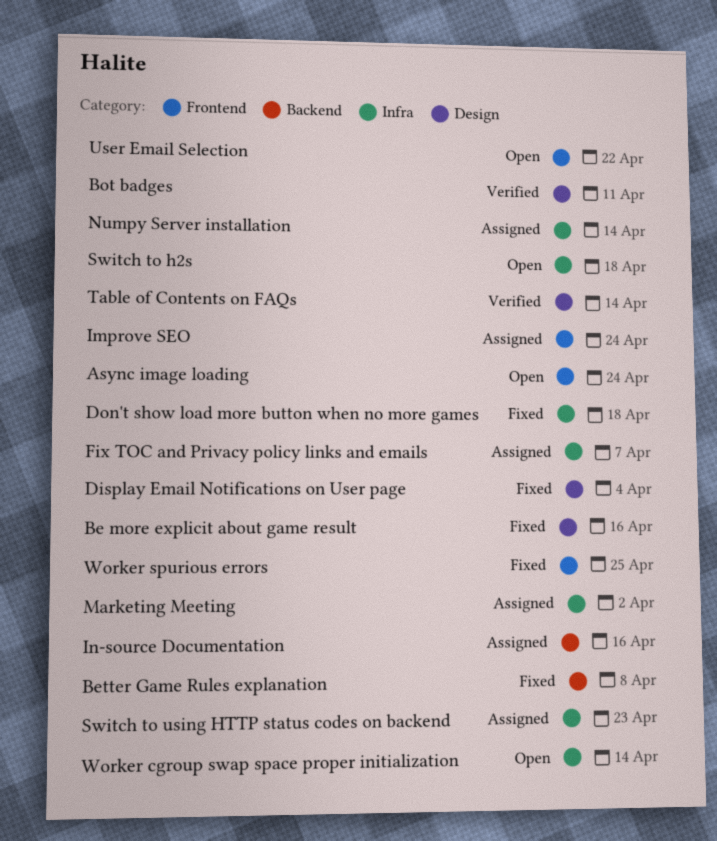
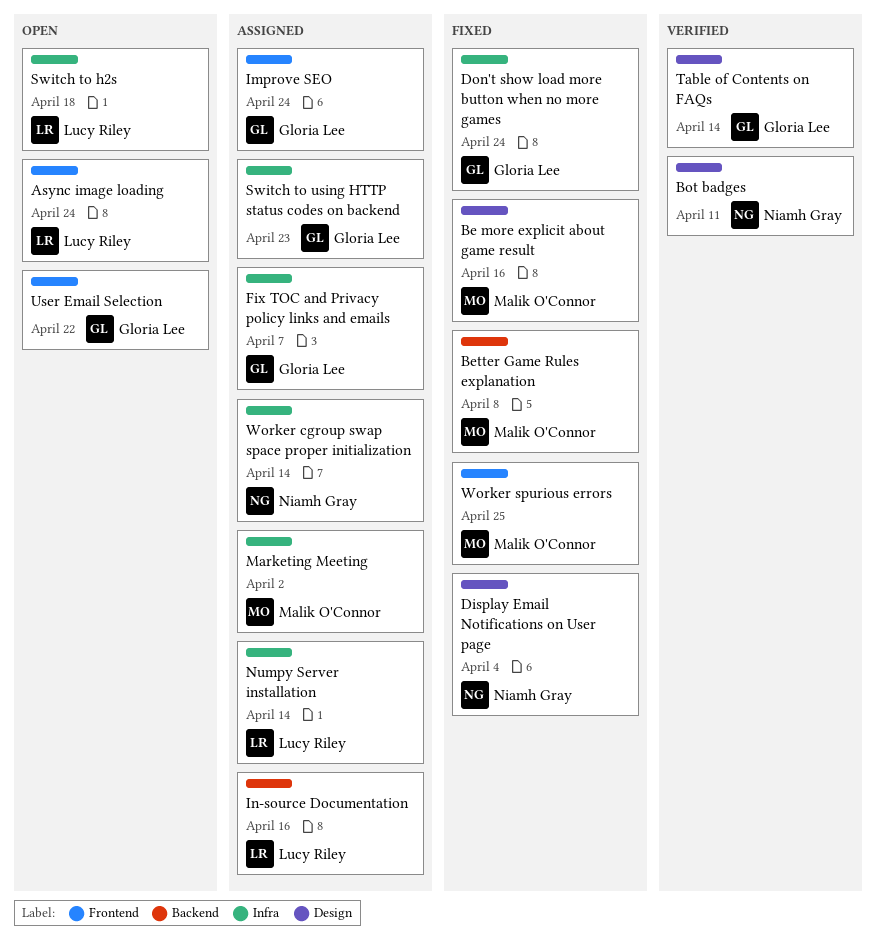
Don't show load more button when no more games, due: Apr 18 -> Apr 24
Worker cgroup swap space proper initialization, status: Open -> Assigned

